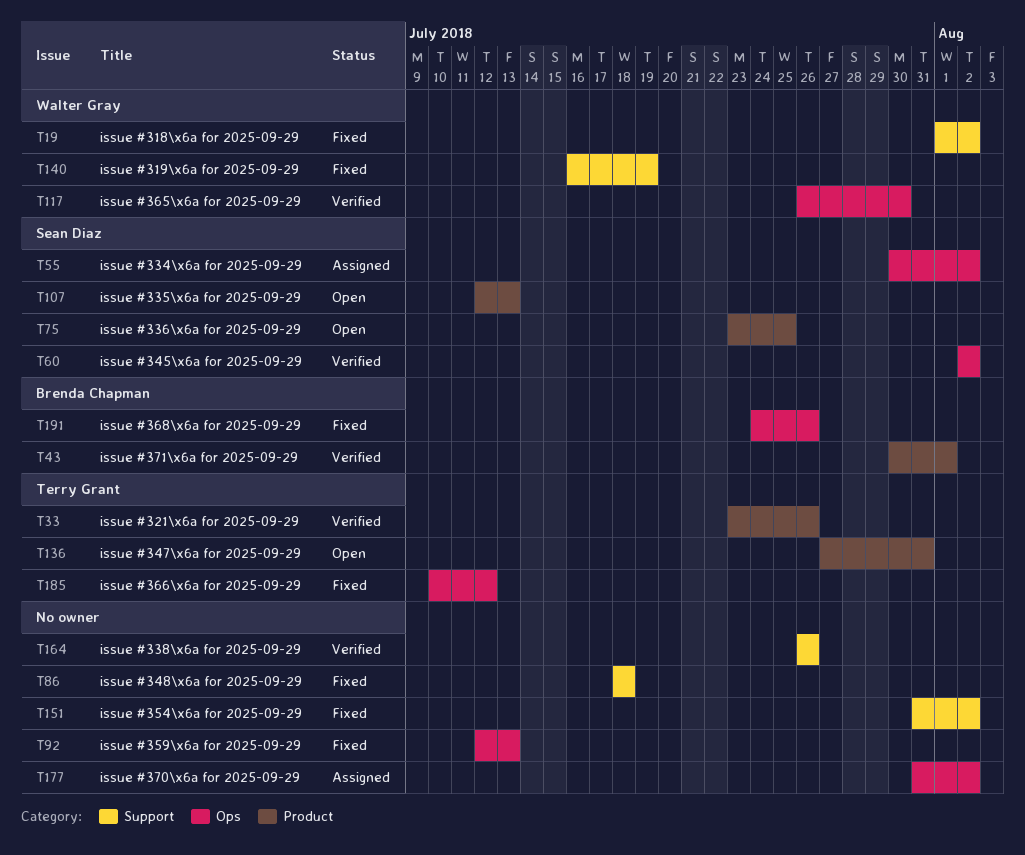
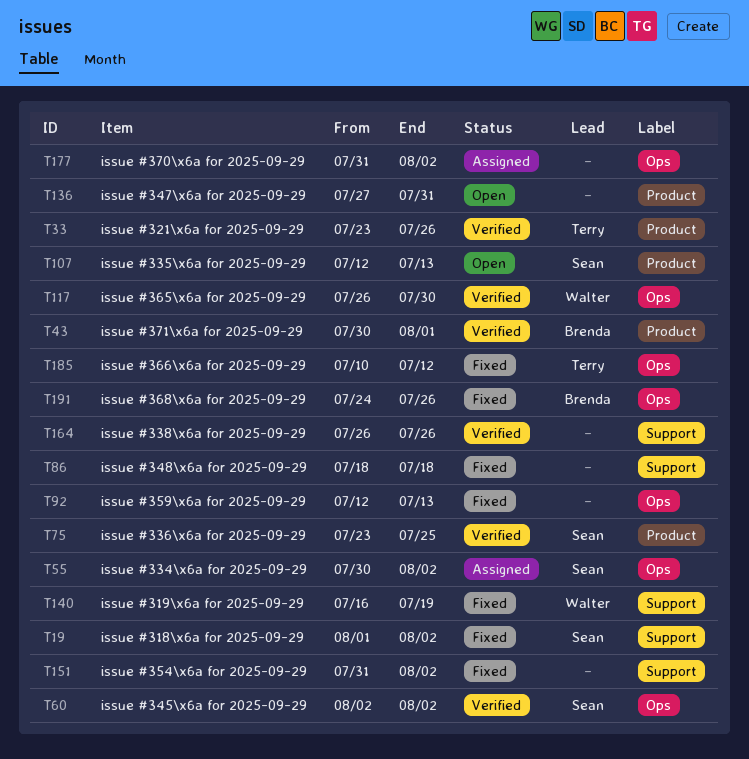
T19, owner: Walter Gray -> Sean Diaz
T75, status: Open -> Verified
T136, owner: Terry Grant -> none

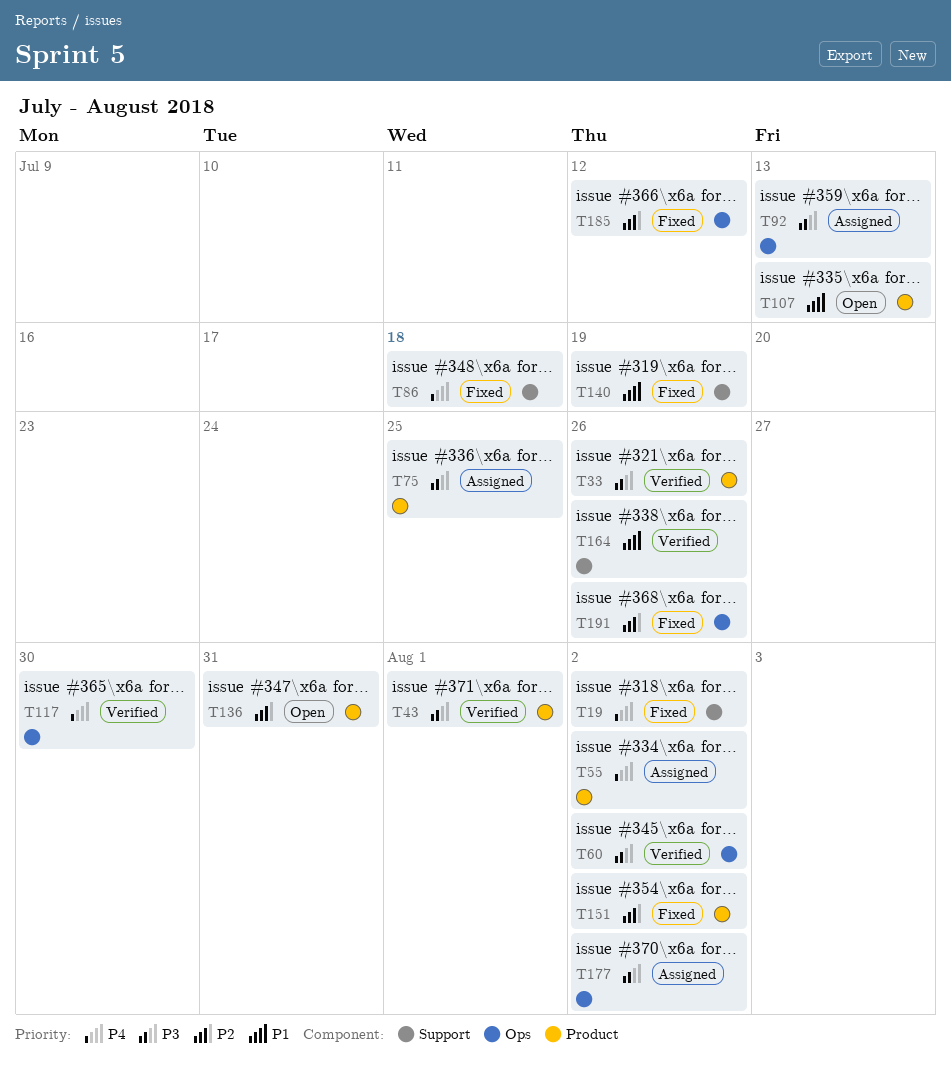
T55, label: Ops -> Product
T75, status: Verified -> Assigned
T92, status: Fixed -> Assigned
T151, label: Support -> Product

